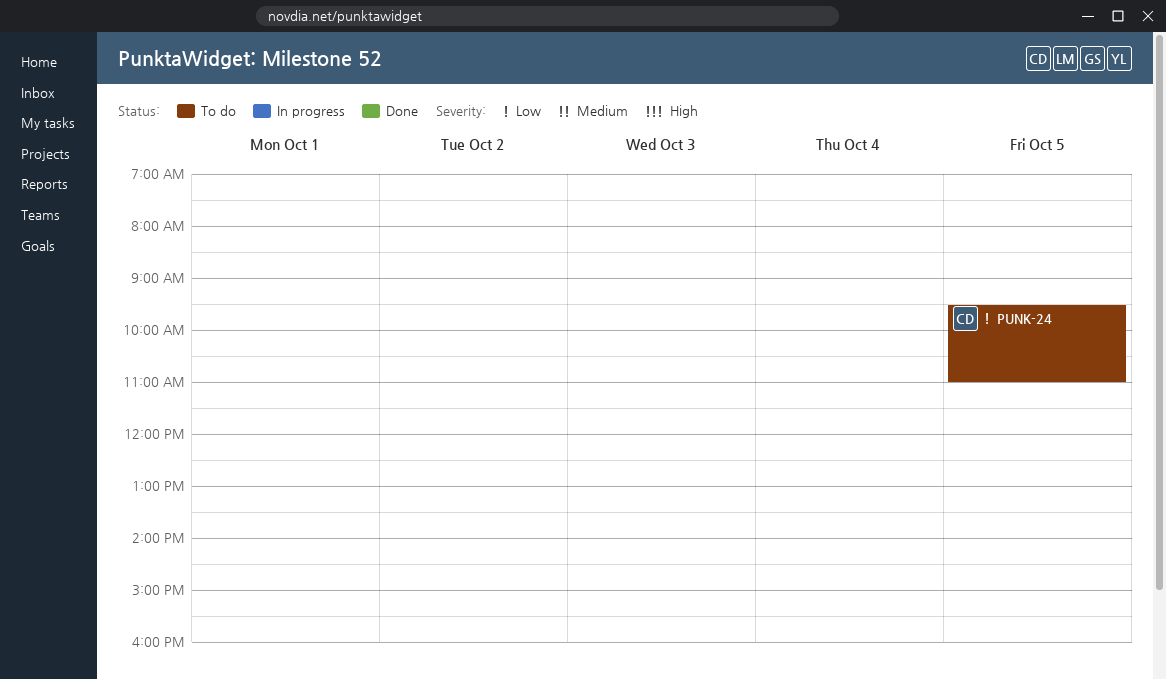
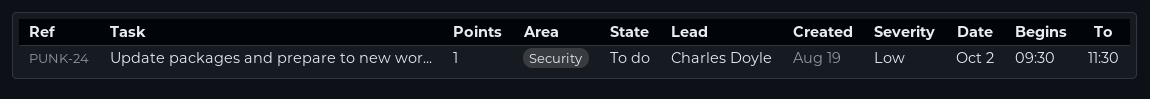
PUNK-24, day: Oct 5 -> Oct 2
PUNK-24, ends: 11:00 -> 11:30

